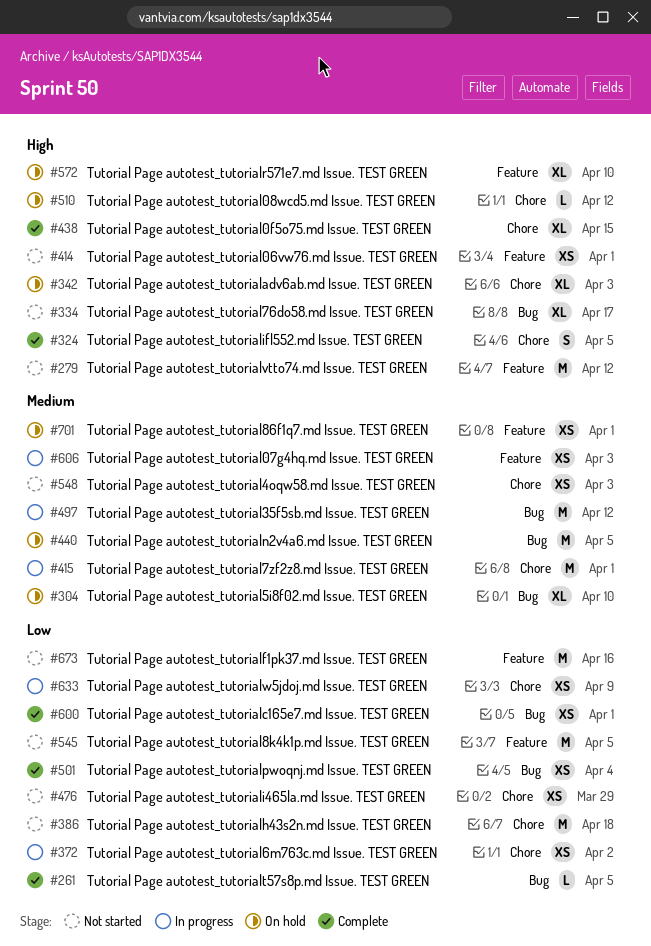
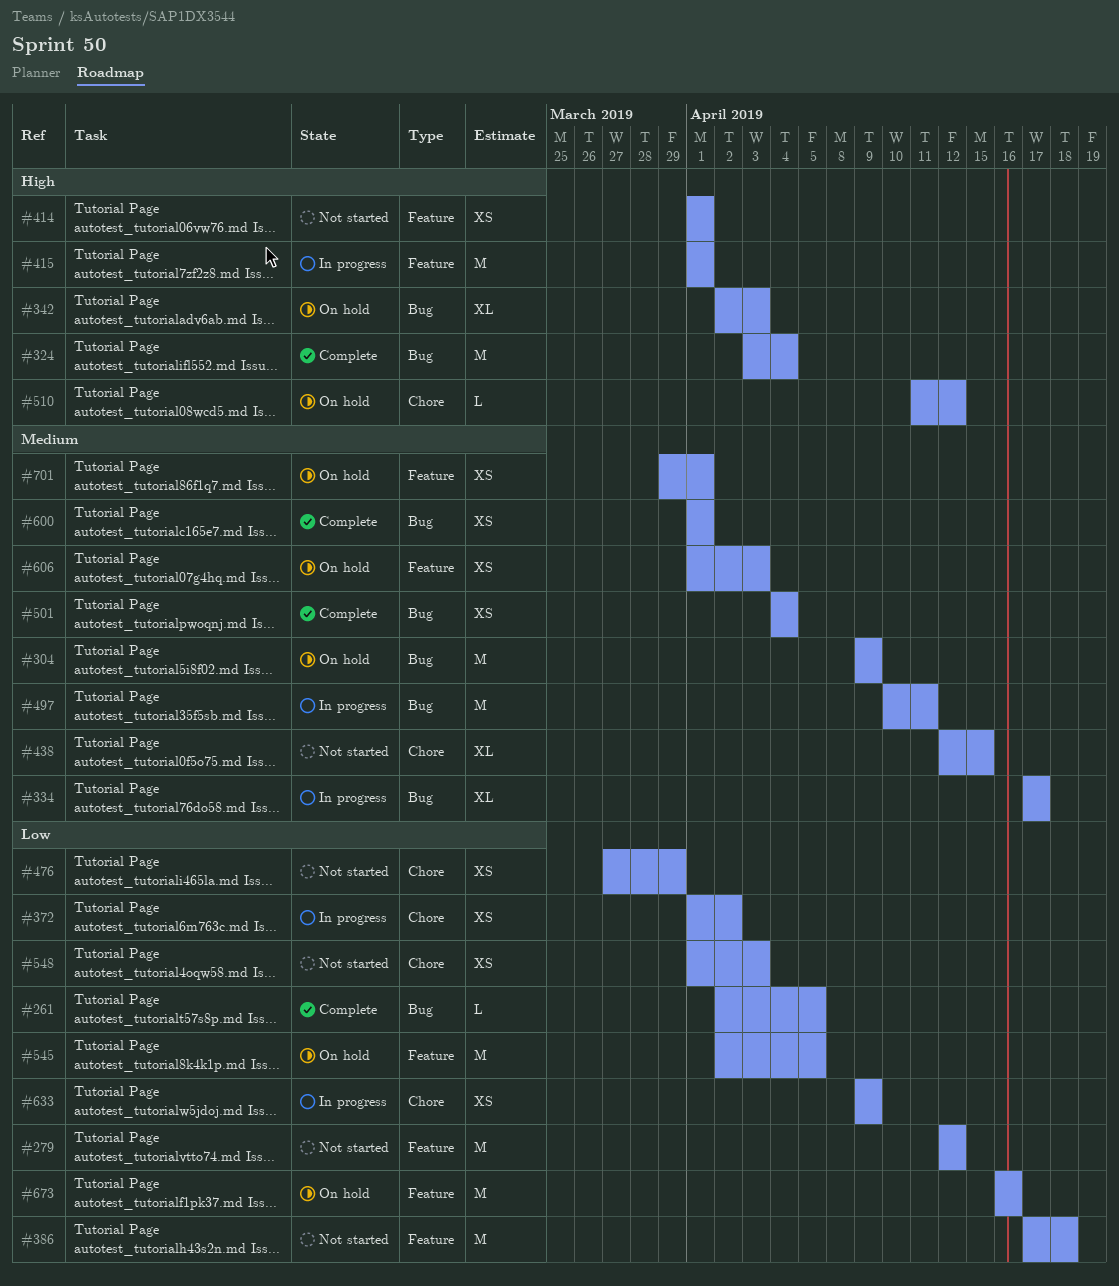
#279, priority: High -> Low
#304, estimate: XL -> M
#304, due: Apr 10 -> Apr 9
#324, label: Chore -> Bug
#324, estimate: S -> M
#324, due: Apr 5 -> Apr 4
#334, status: Not started -> In progress
#334, priority: High -> Medium
#342, label: Chore -> Bug
#386, label: Chore -> Feature
#415, priority: Medium -> High
#415, label: Chore -> Feature
#438, status: Complete -> Not started
#438, priority: High -> Medium
#440: present -> none
#497, due: Apr 12 -> Apr 11
#501, priority: Low -> Medium
#545, status: Not started -> On hold
#548, priority: Medium -> Low
#572: present -> none
#600, priority: Low -> Medium
#606, status: In progress -> On hold
#673, status: Not started -> On hold

